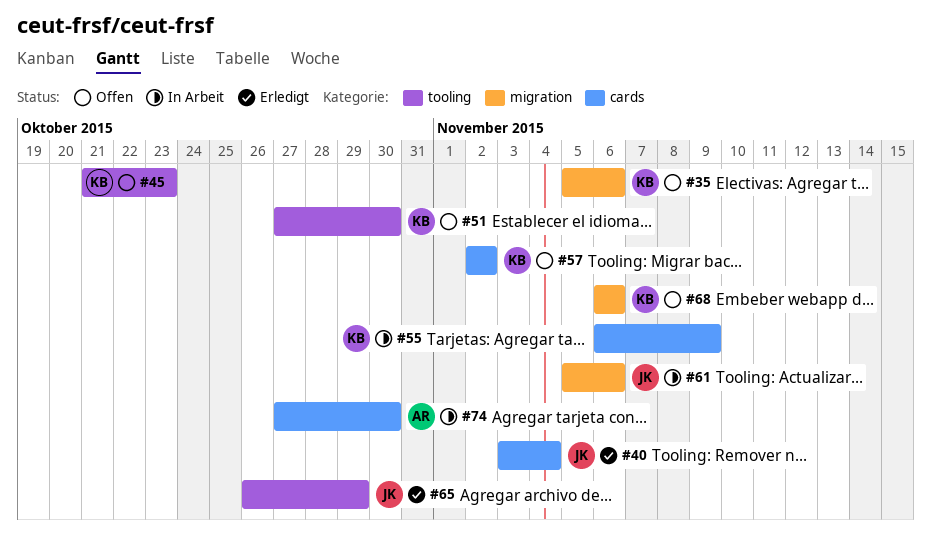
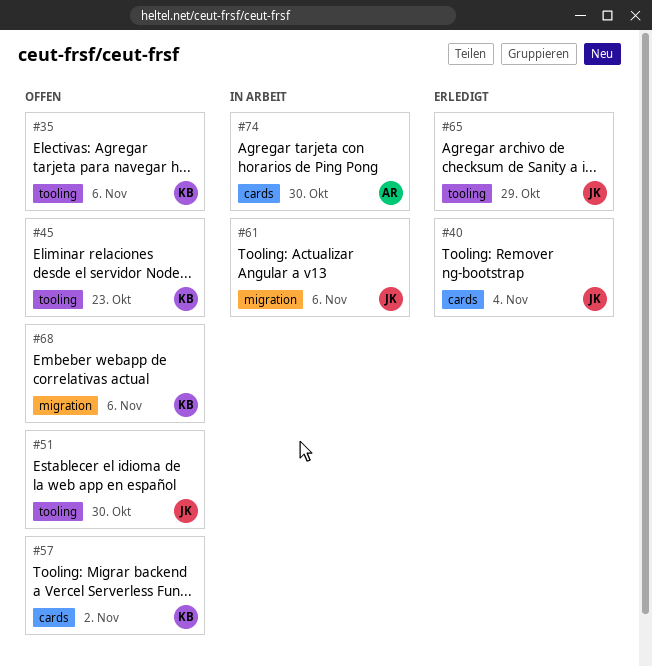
#35, label: migration -> tooling
#51, owner: KB -> JK
#55: present -> none

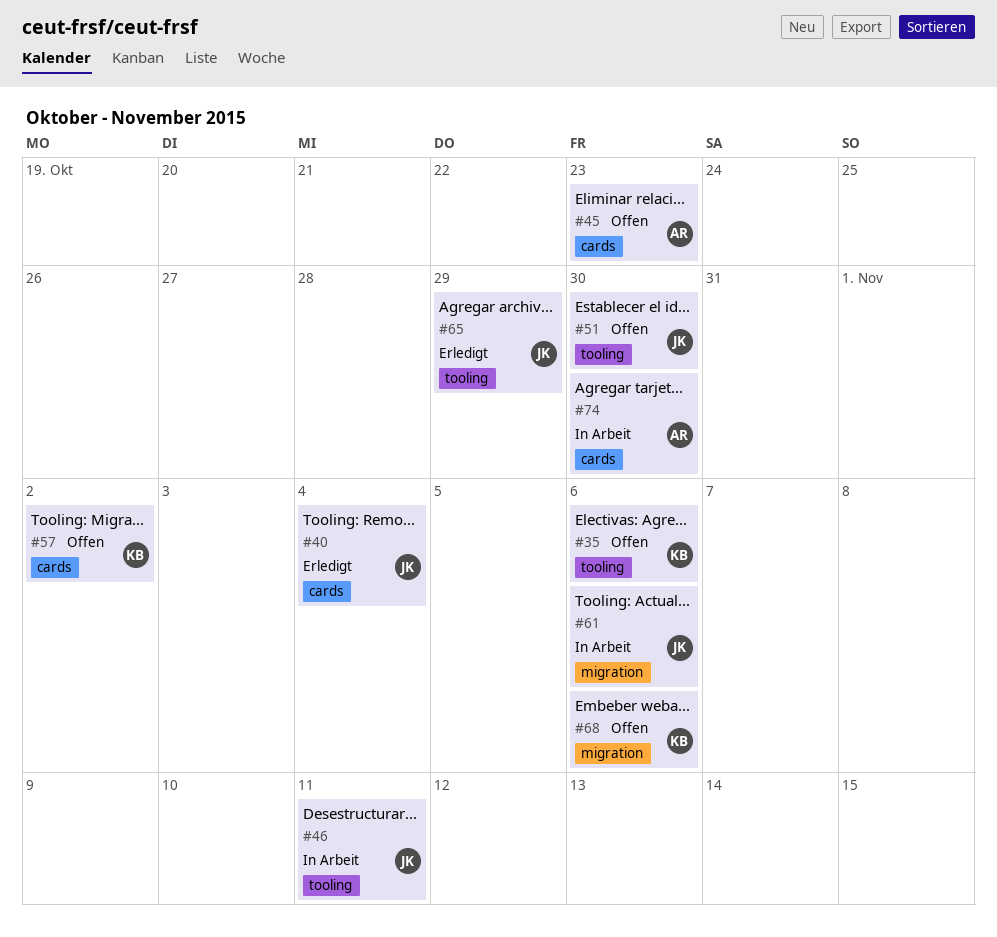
#45, owner: KB -> AR
#45, label: tooling -> cards
#46: none -> present

